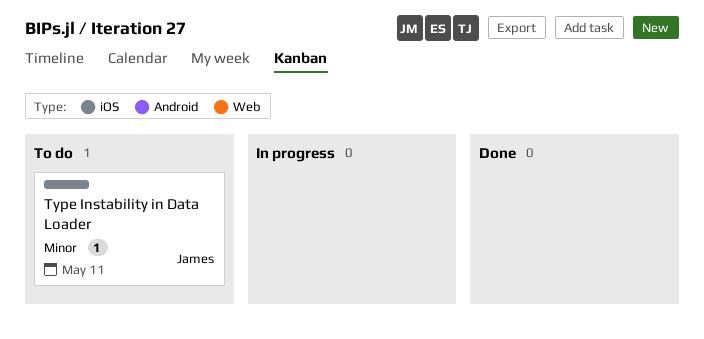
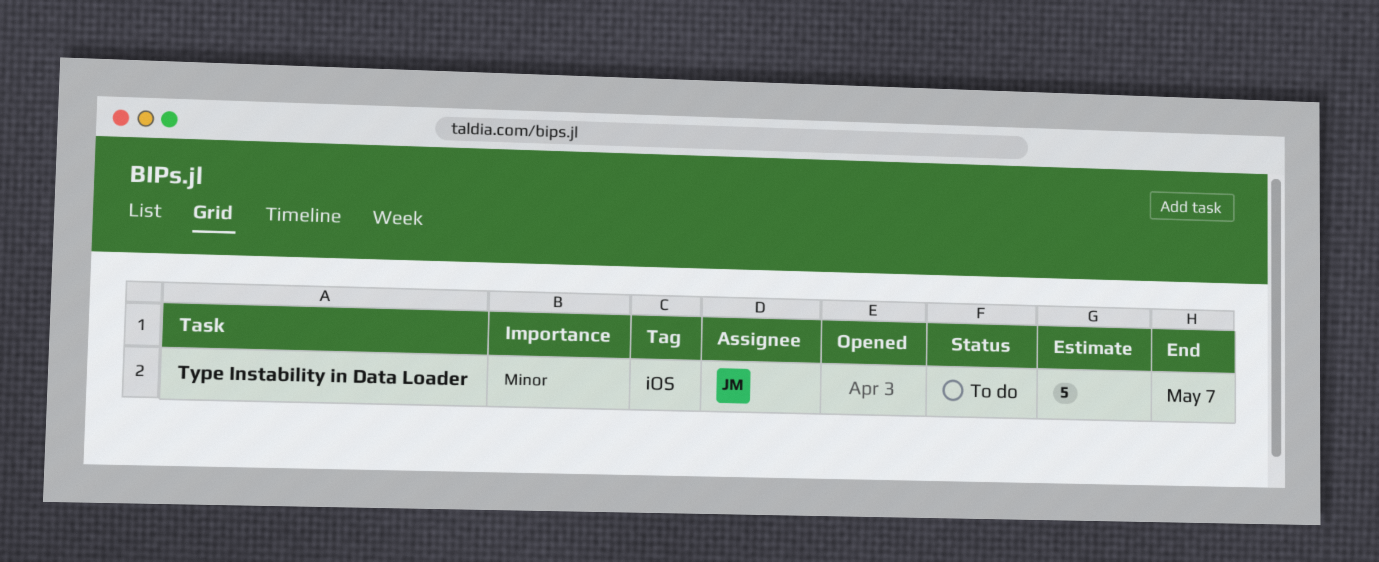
Type Instability in Data Loader, estimate: 1 -> 5
Type Instability in Data Loader, due: May 11 -> May 7

